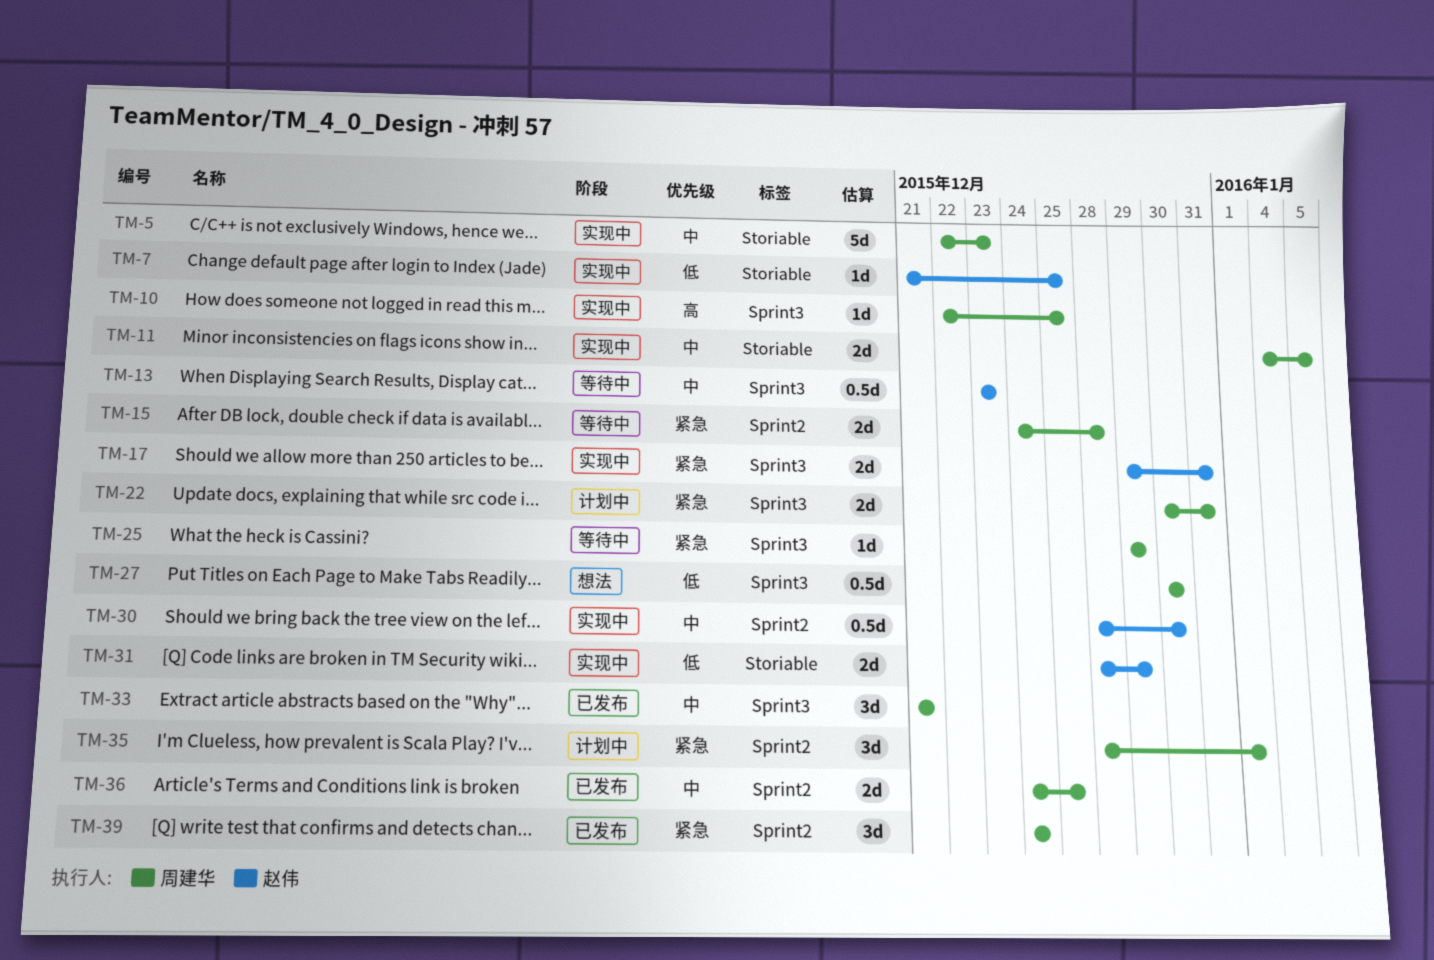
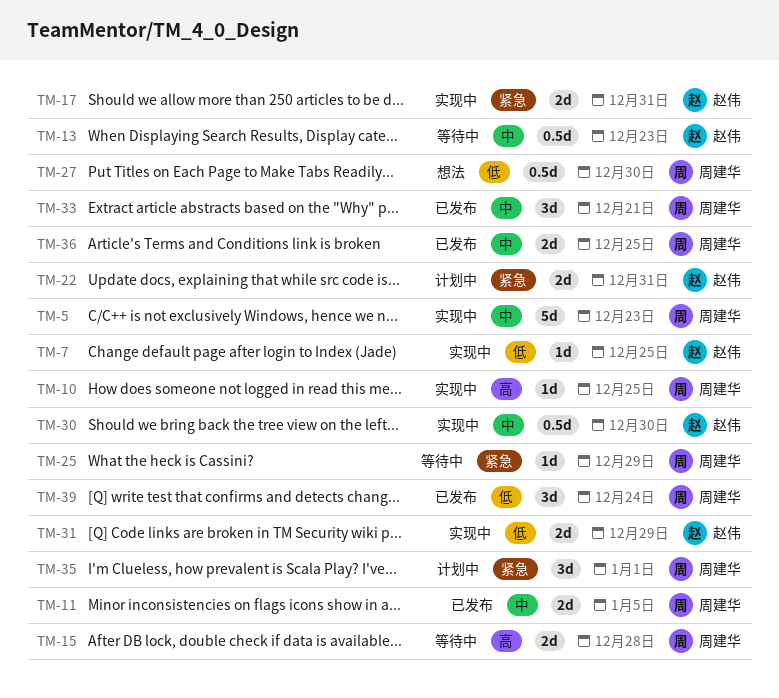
TM-11, status: 实现中 -> 已发布
TM-15, priority: 紧急 -> 高
TM-22, owner: 周建华 -> 赵伟
TM-39, priority: 紧急 -> 低

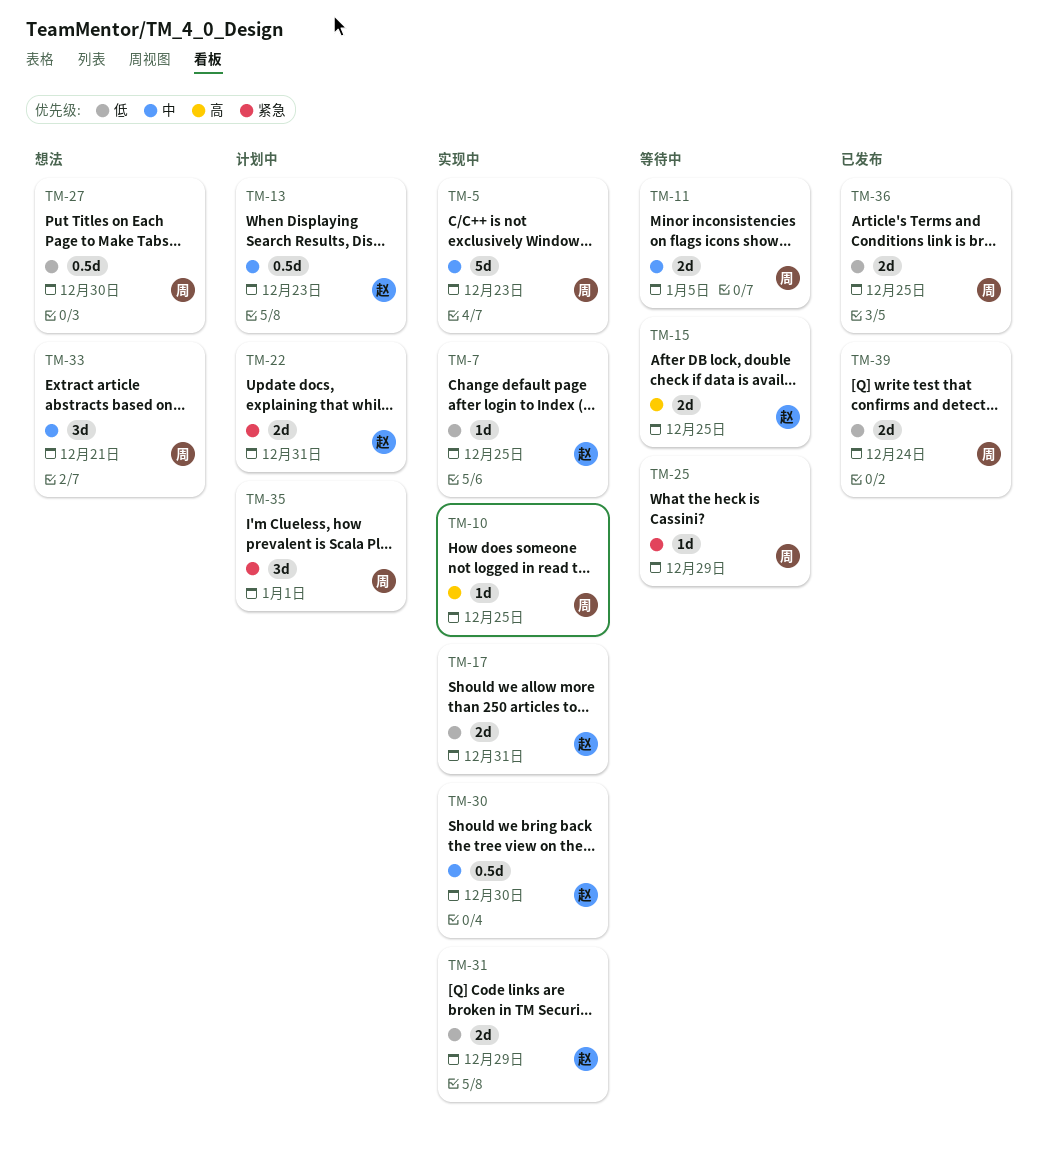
TM-11, status: 已发布 -> 等待中
TM-13, status: 等待中 -> 计划中
TM-15, owner: 周建华 -> 赵伟
TM-15, due: Dec 28 -> Dec 25
TM-17, priority: 紧急 -> 低
TM-33, status: 已发布 -> 想法
TM-36, priority: 中 -> 低
TM-39, estimate: 3d -> 2d

